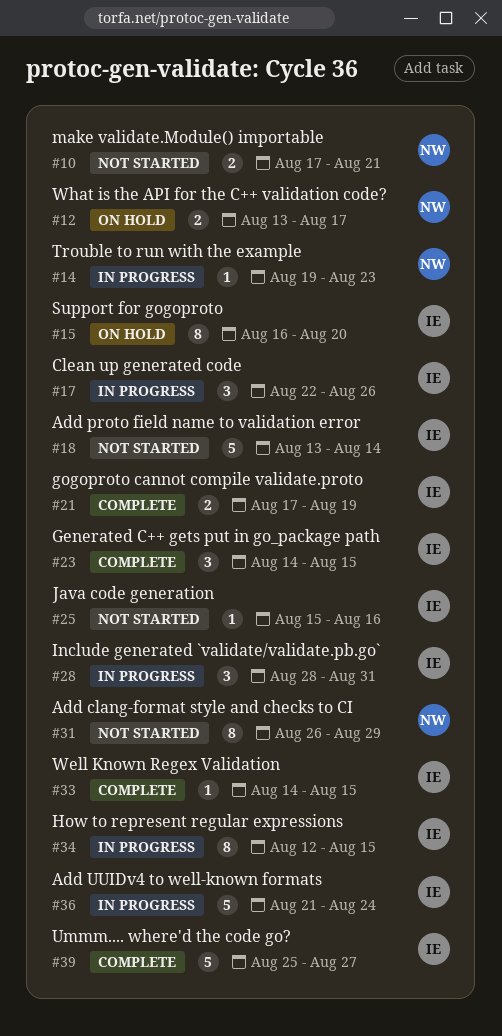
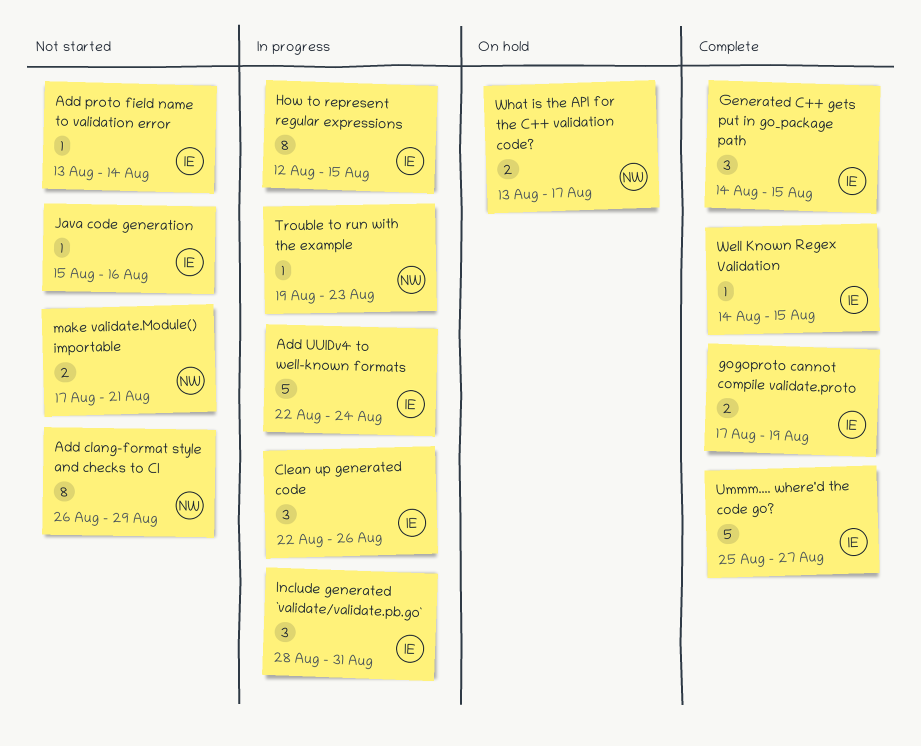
Add proto field name to validation error, estimate: 5 -> 1
Add UUIDv4 to well-known formats, start: Aug 21 -> Aug 22
Support for gogoproto: present -> none

